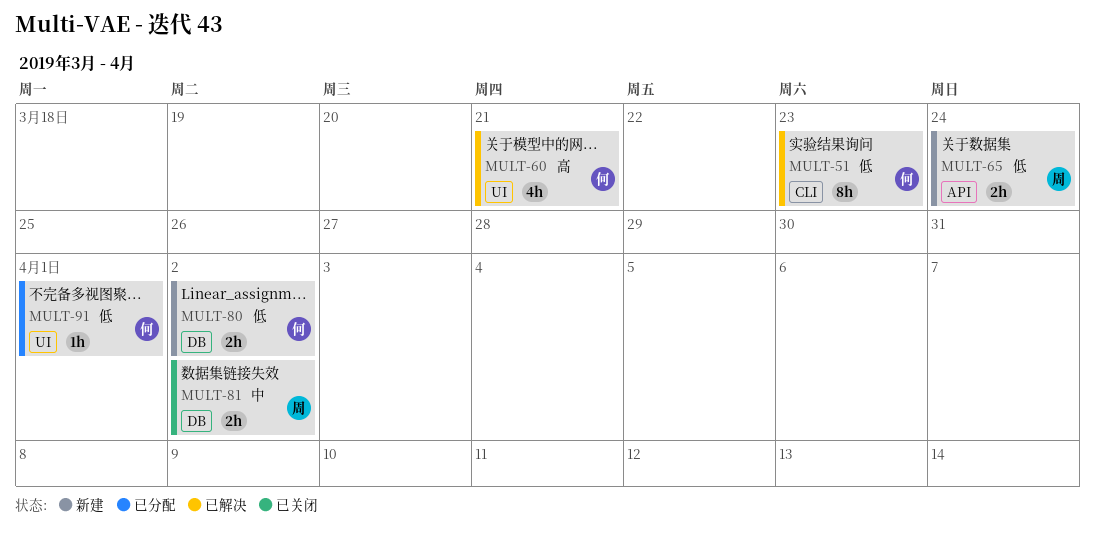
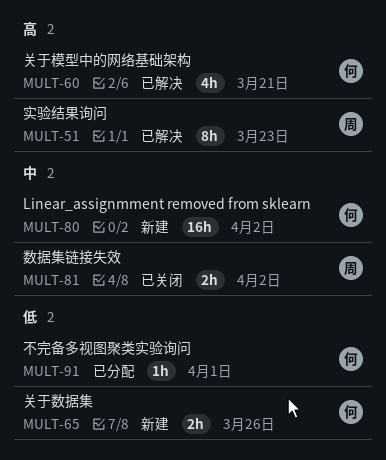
MULT-51, owner: 何 -> 周
MULT-51, priority: 低 -> 高
MULT-65, owner: 周 -> 何
MULT-65, due: Mar 24 -> Mar 26
MULT-80, priority: 低 -> 中
MULT-80, estimate: 2h -> 16h

